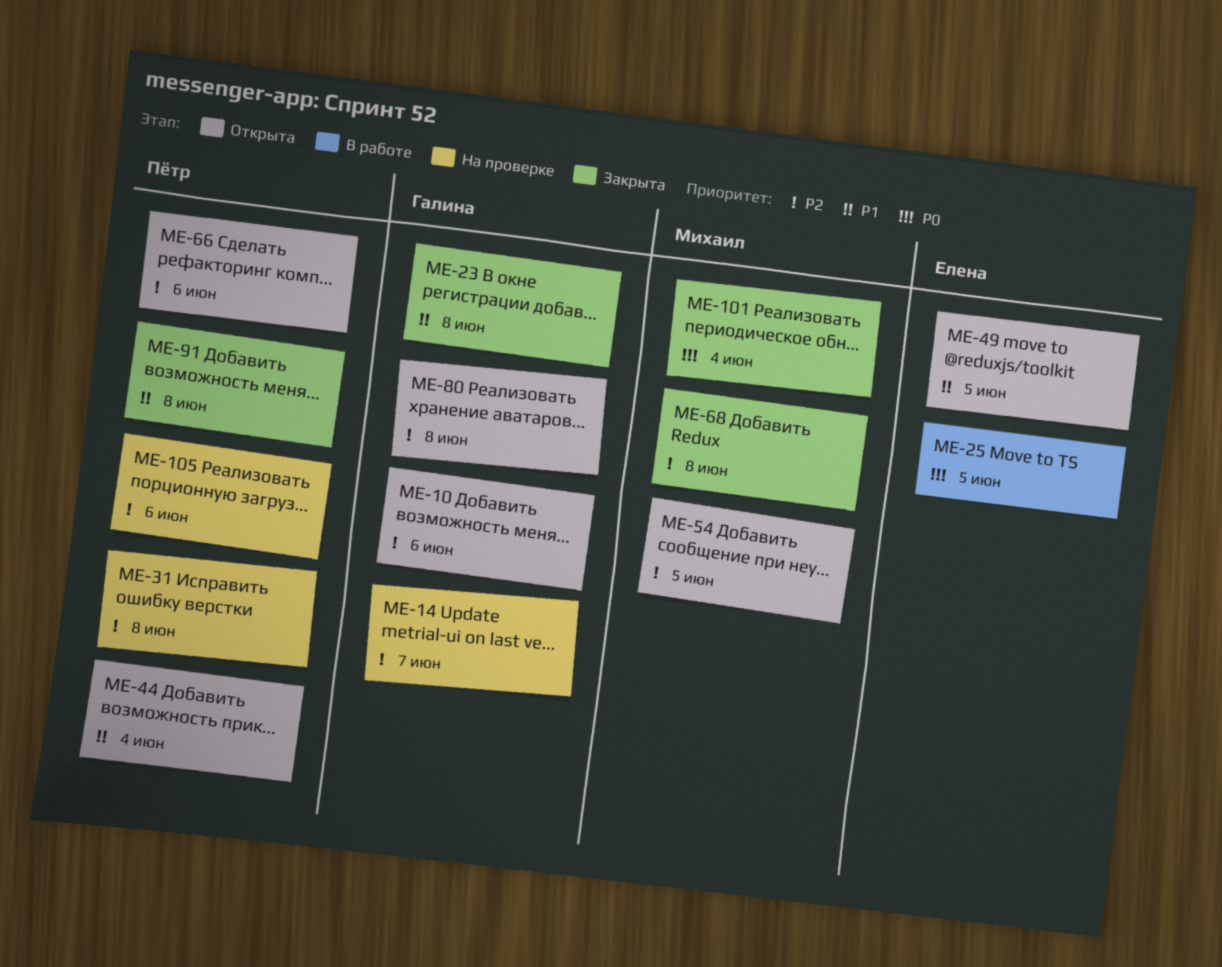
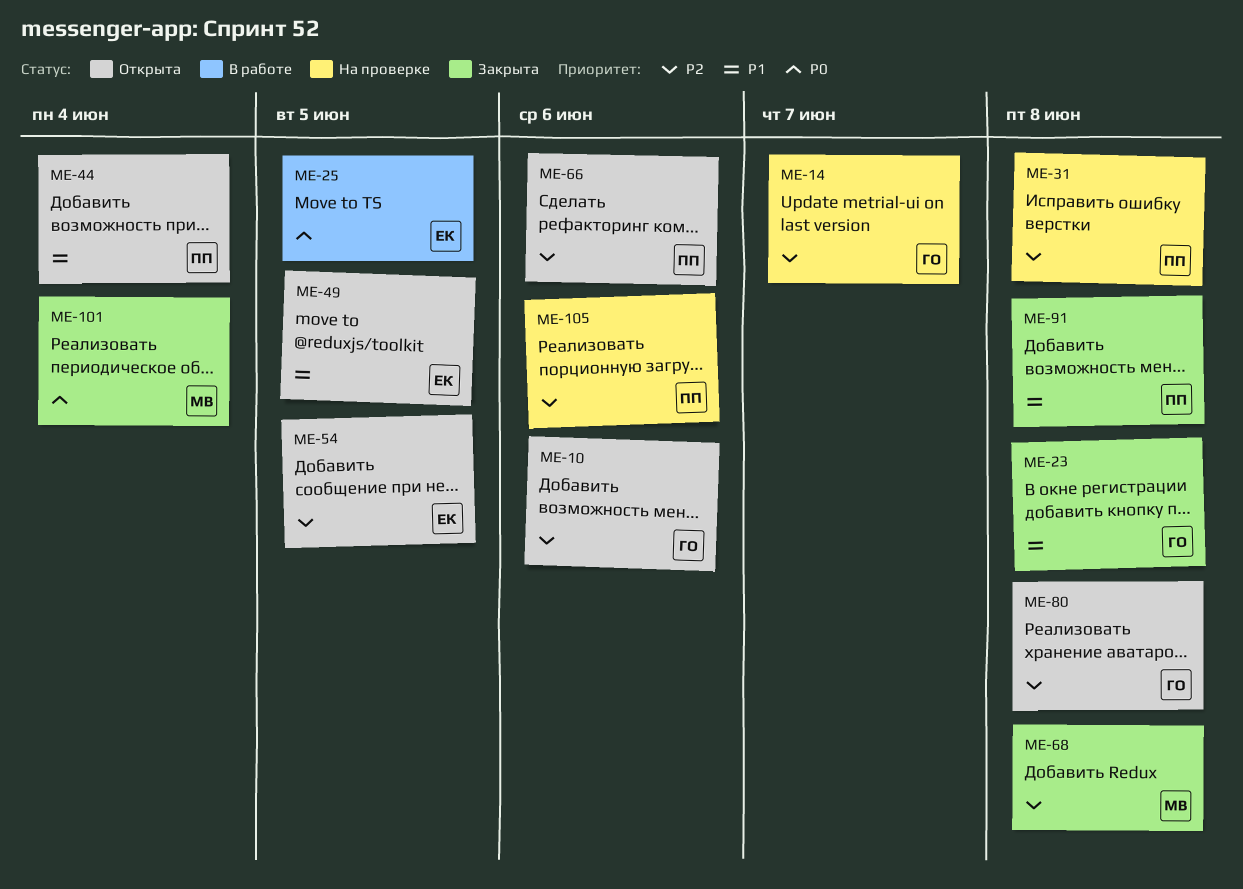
ME-54, owner: Михаил -> Елена

